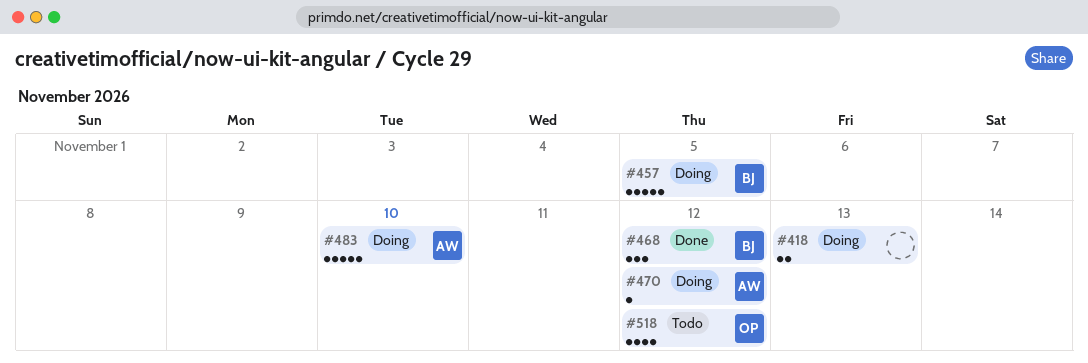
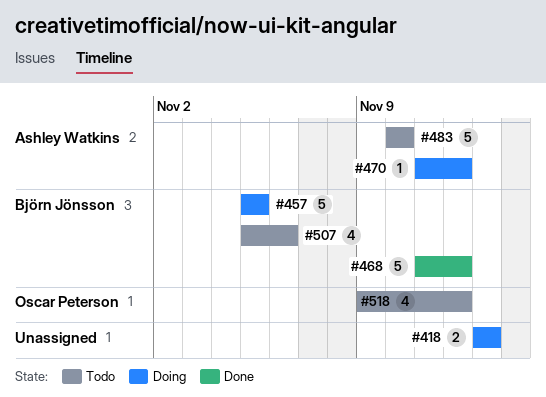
#468, estimate: 3 -> 5
#483, status: Doing -> Todo
#507: none -> present

